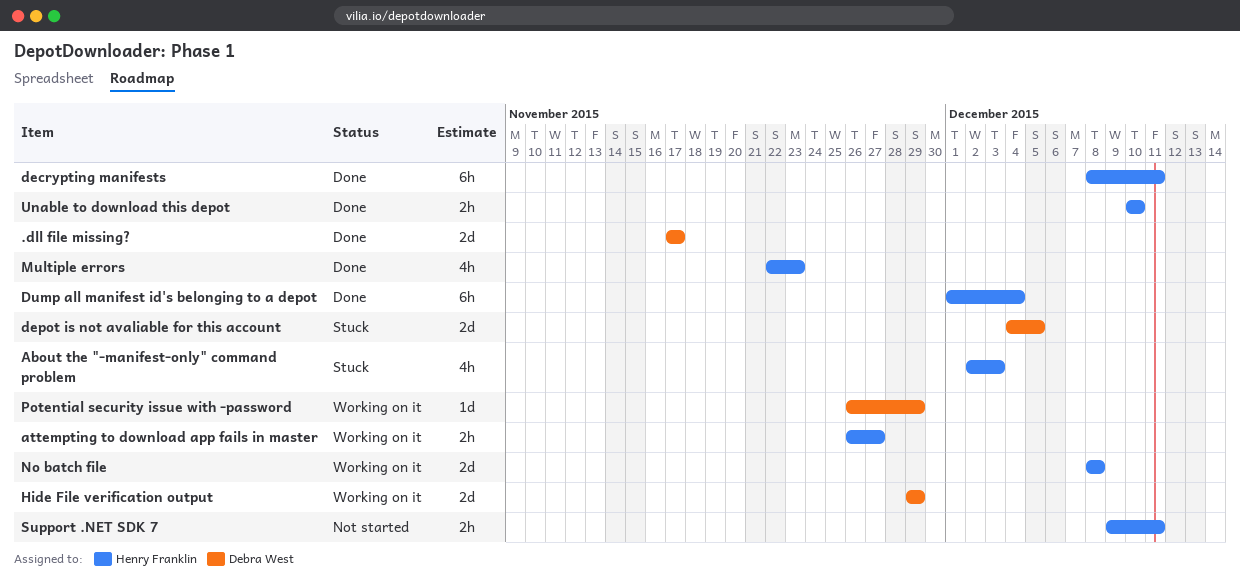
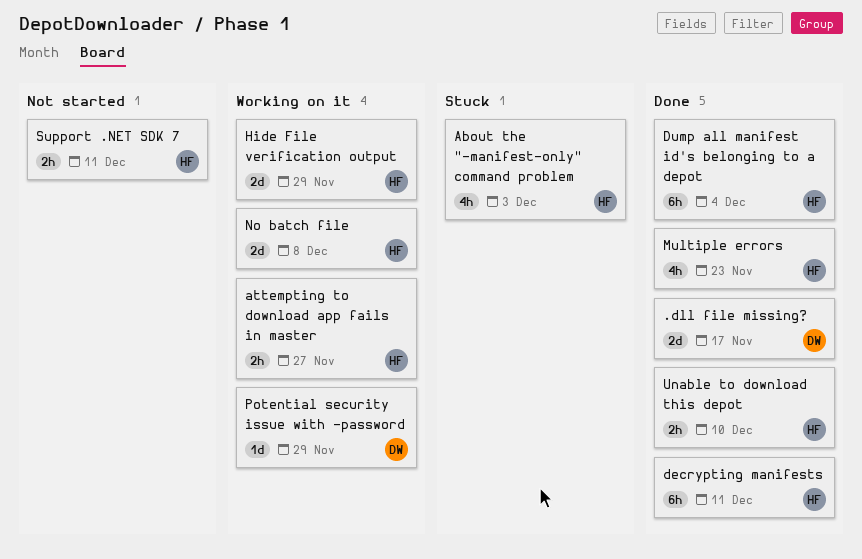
depot is not avaliable for this account: present -> none
Hide File verification output, owner: Debra West -> Henry Franklin

